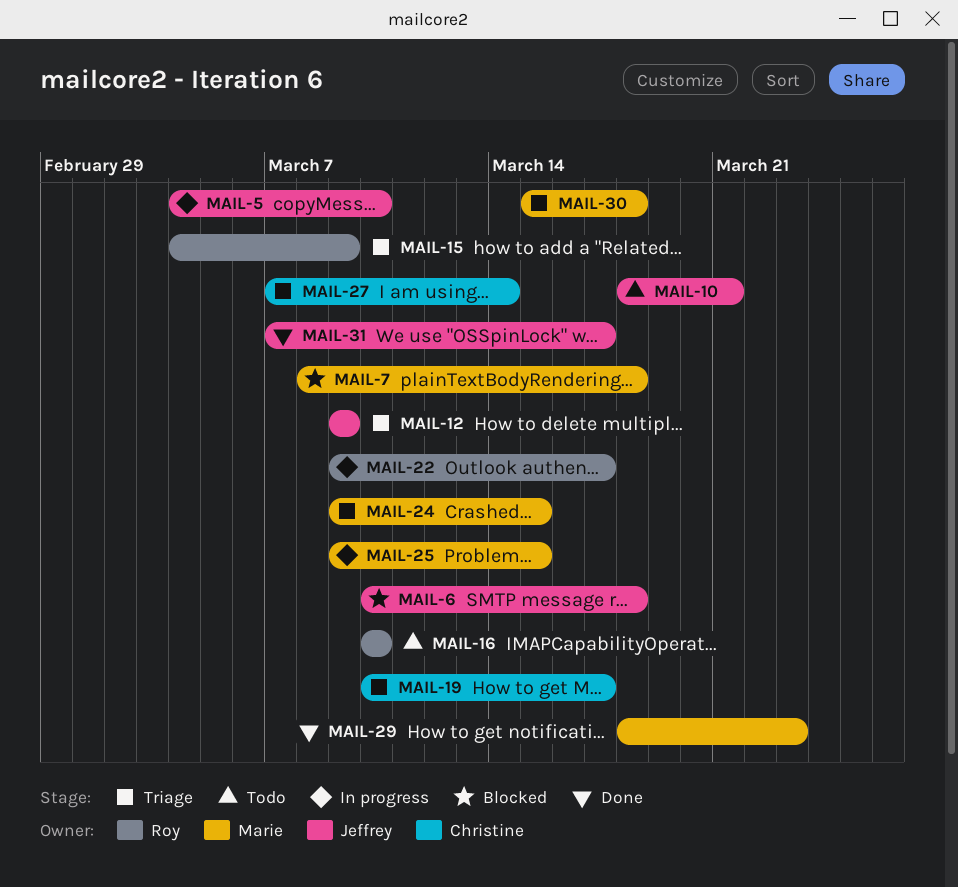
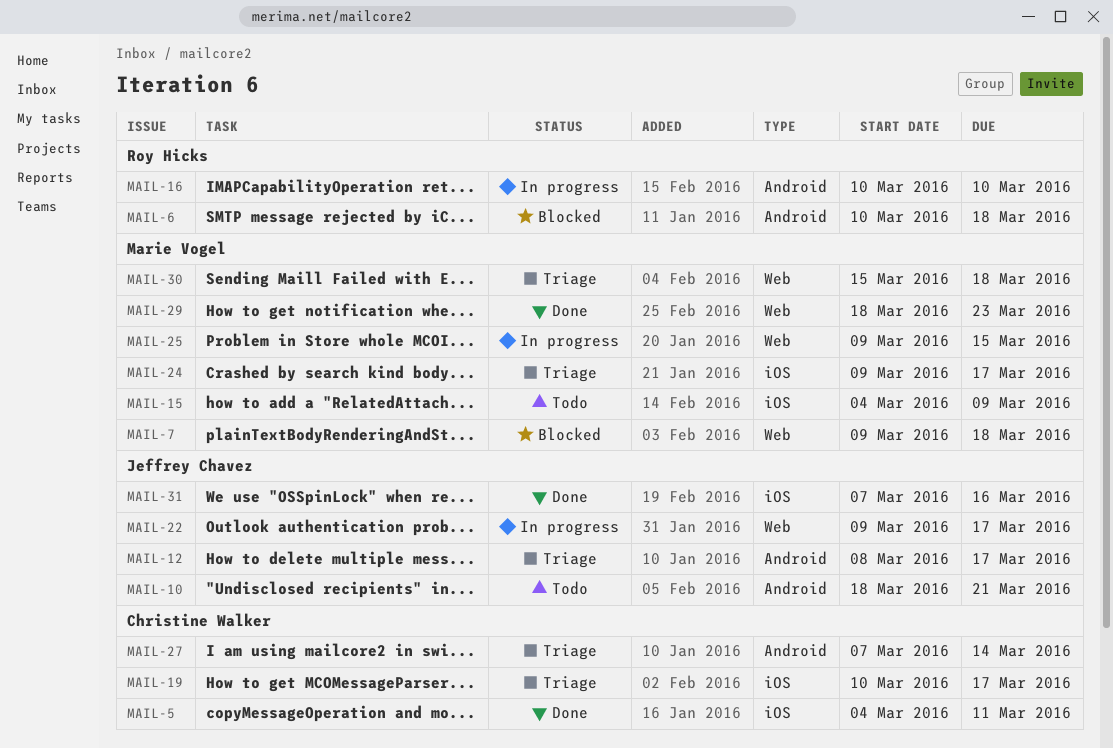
MAIL-5, status: In progress -> Done
MAIL-5, owner: Jeffrey Chavez -> Christine Walker
MAIL-5, due: Mar 10 -> Mar 11
MAIL-6, owner: Jeffrey Chavez -> Roy Hicks
MAIL-7, start: Mar 8 -> Mar 9
MAIL-12, start: Mar 9 -> Mar 8
MAIL-12, due: Mar 9 -> Mar 17
MAIL-15, status: Triage -> Todo
MAIL-15, owner: Roy Hicks -> Marie Vogel
MAIL-16, status: Todo -> In progress
MAIL-22, owner: Roy Hicks -> Jeffrey Chavez
MAIL-24, due: Mar 15 -> Mar 17
MAIL-31, due: Mar 17 -> Mar 16

